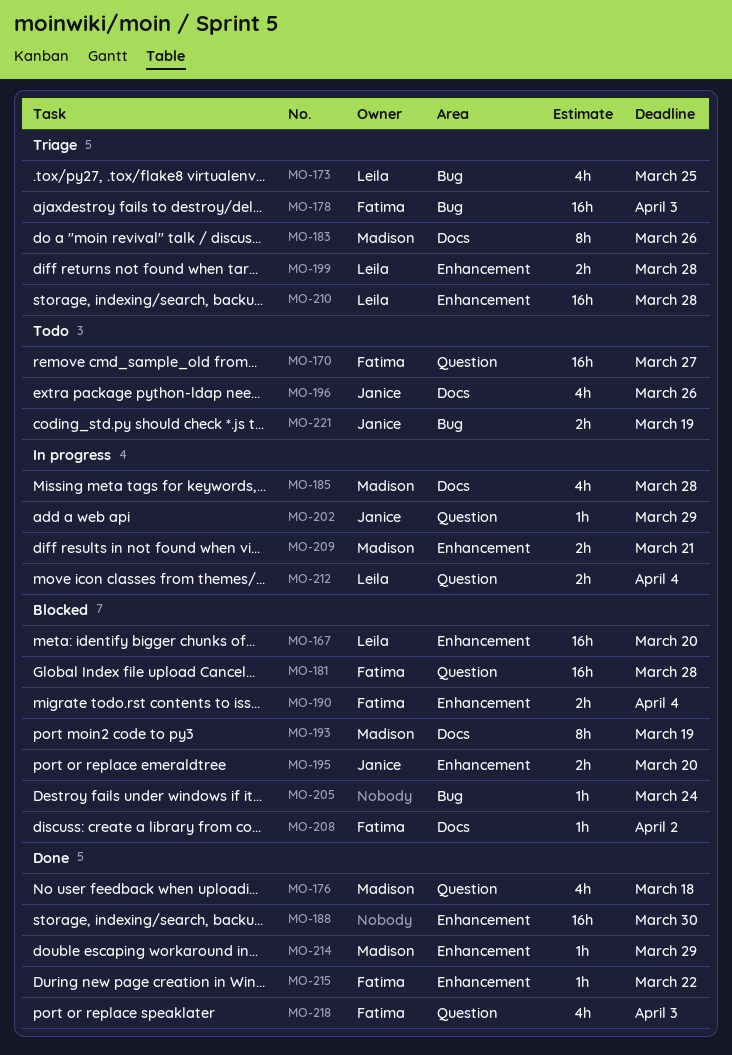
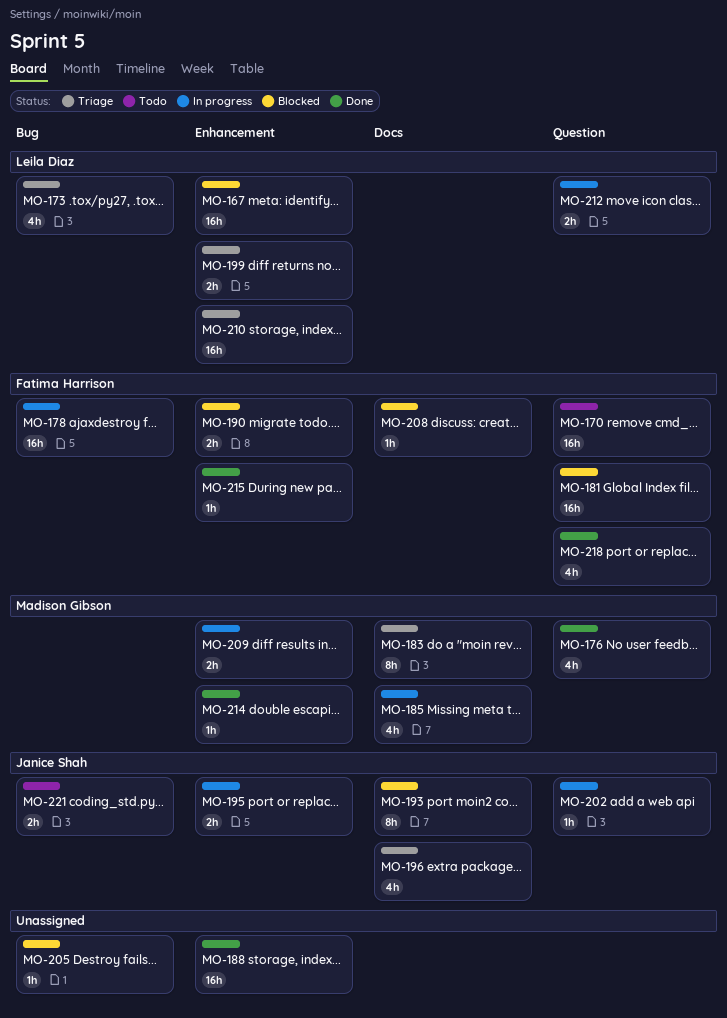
MO-178, status: Triage -> In progress
MO-193, owner: Madison Gibson -> Janice Shah
MO-195, status: Blocked -> In progress
MO-196, status: Todo -> Triage

